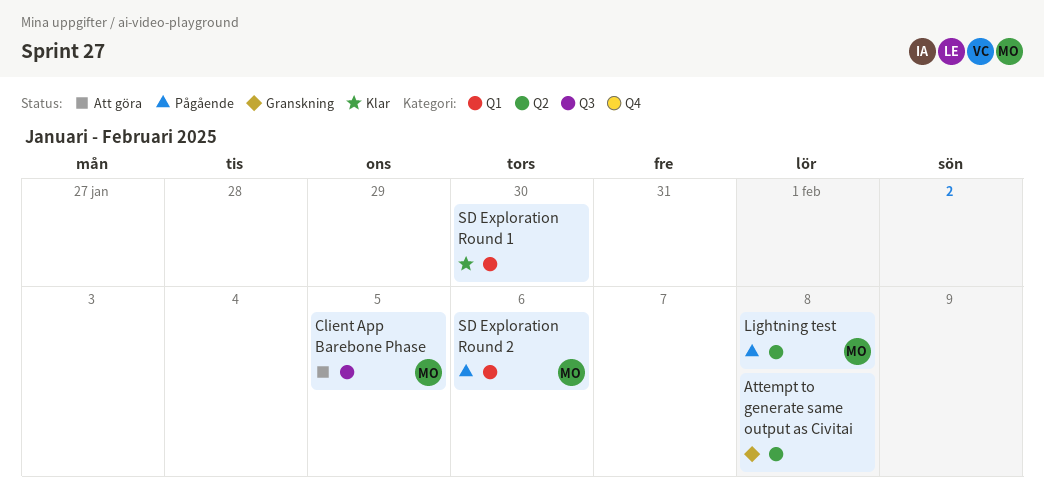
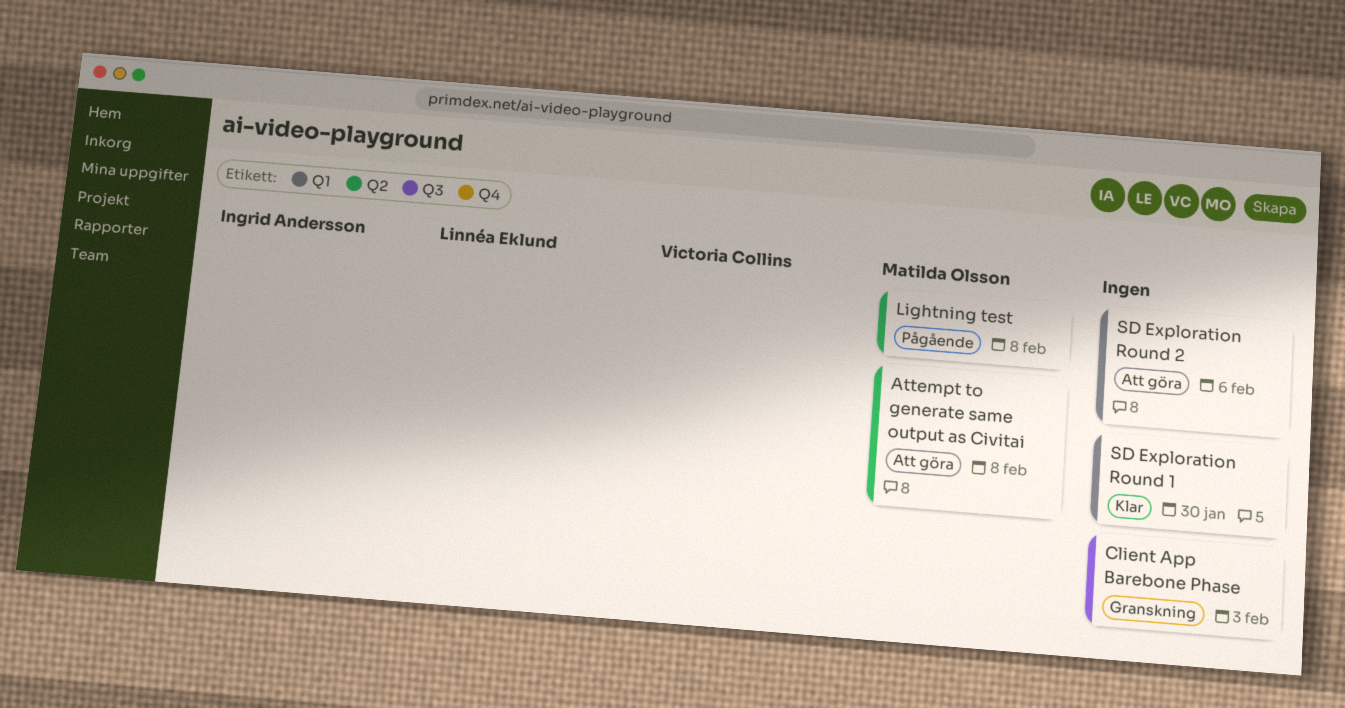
Attempt to generate same output as Civitai, status: Granskning -> Att göra
Attempt to generate same output as Civitai, owner: none -> Matilda Olsson
Client App Barebone Phase, status: Att göra -> Granskning
Client App Barebone Phase, owner: Matilda Olsson -> none
Client App Barebone Phase, due: Feb 5 -> Feb 3
SD Exploration Round 2, status: Pågående -> Att göra
SD Exploration Round 2, owner: Matilda Olsson -> none

